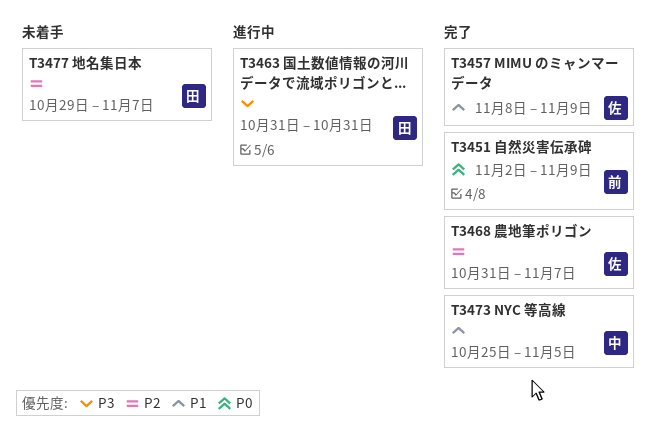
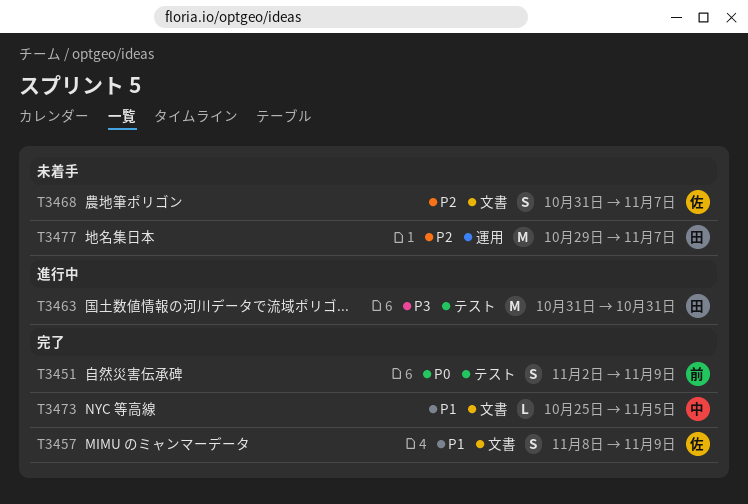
T3468, status: 完了 -> 未着手

